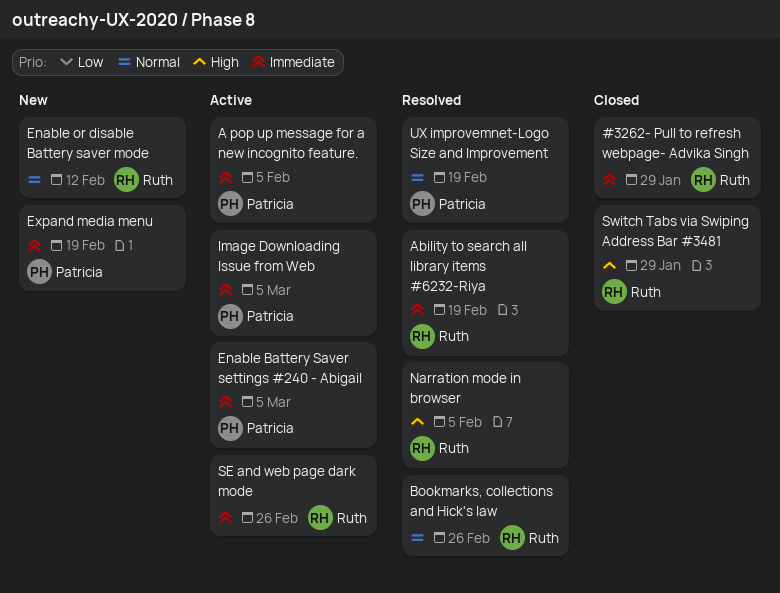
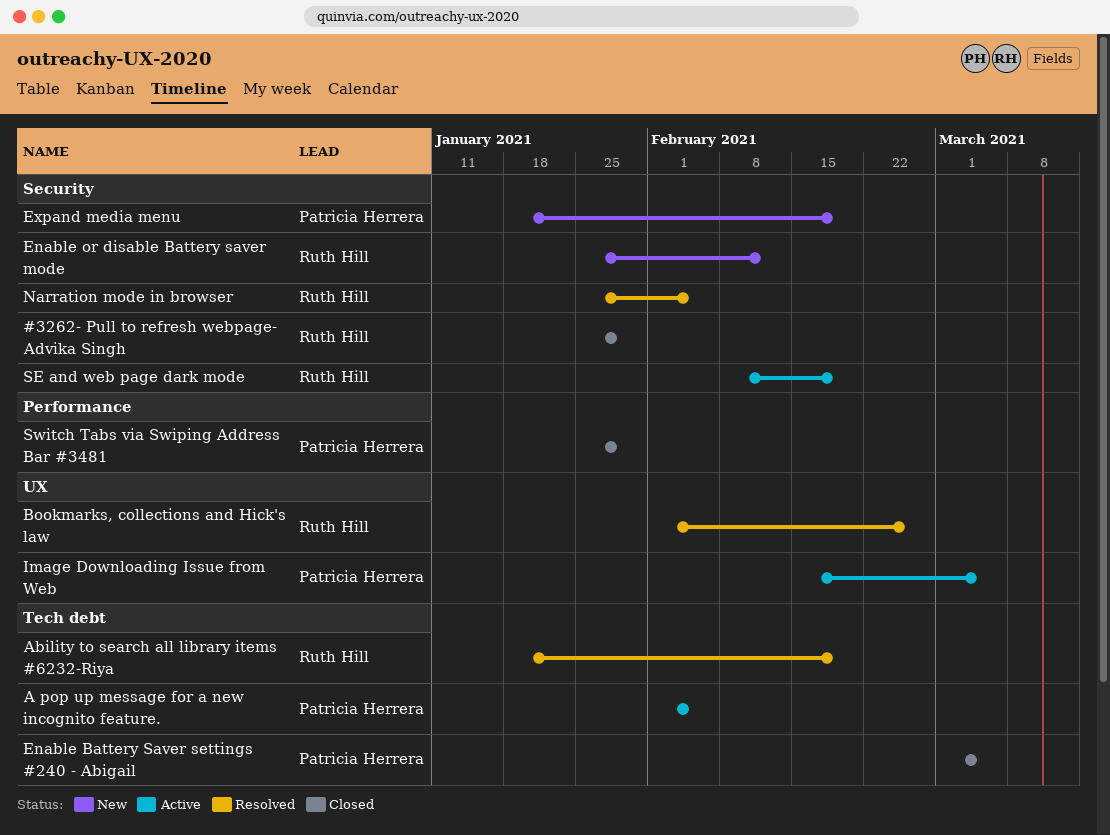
Enable Battery Saver settings #240 - Abigail, status: Active -> Closed
SE and web page dark mode, due: Feb 26 -> Feb 19
Switch Tabs via Swiping Address Bar #3481, owner: Ruth Hill -> Patricia Herrera
UX improvemnet-Logo Size and Improvement: present -> none

